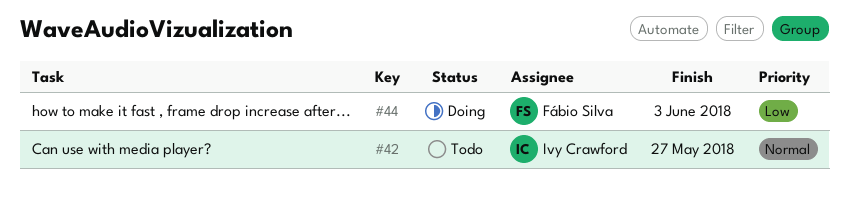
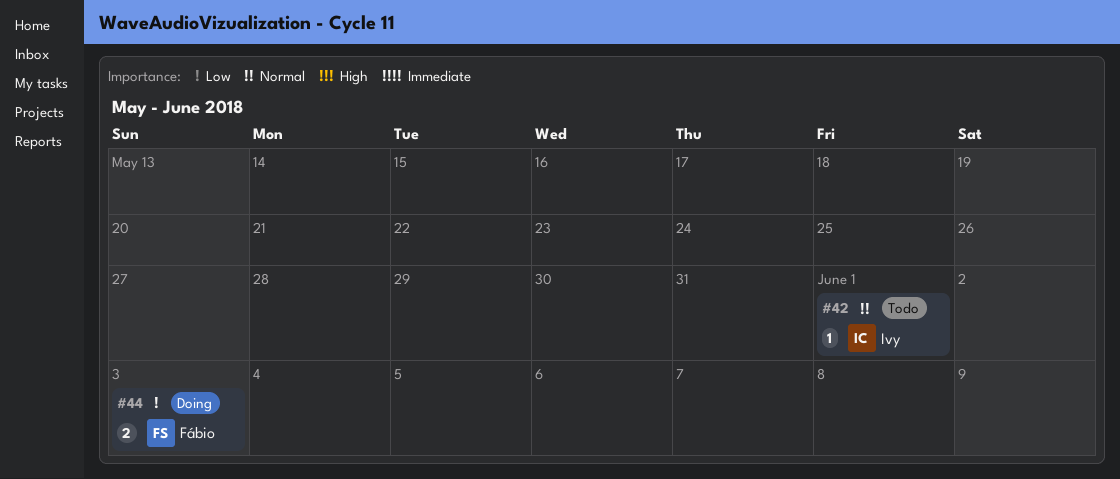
#42, due: May 27 -> Jun 1

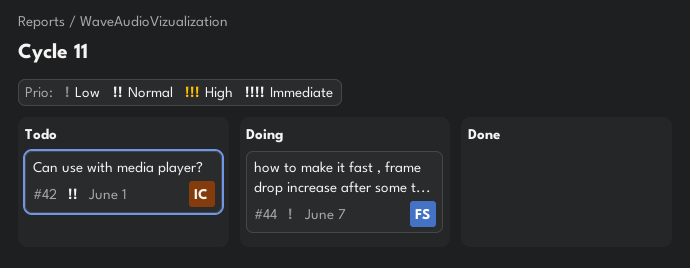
#44, due: Jun 3 -> Jun 7

